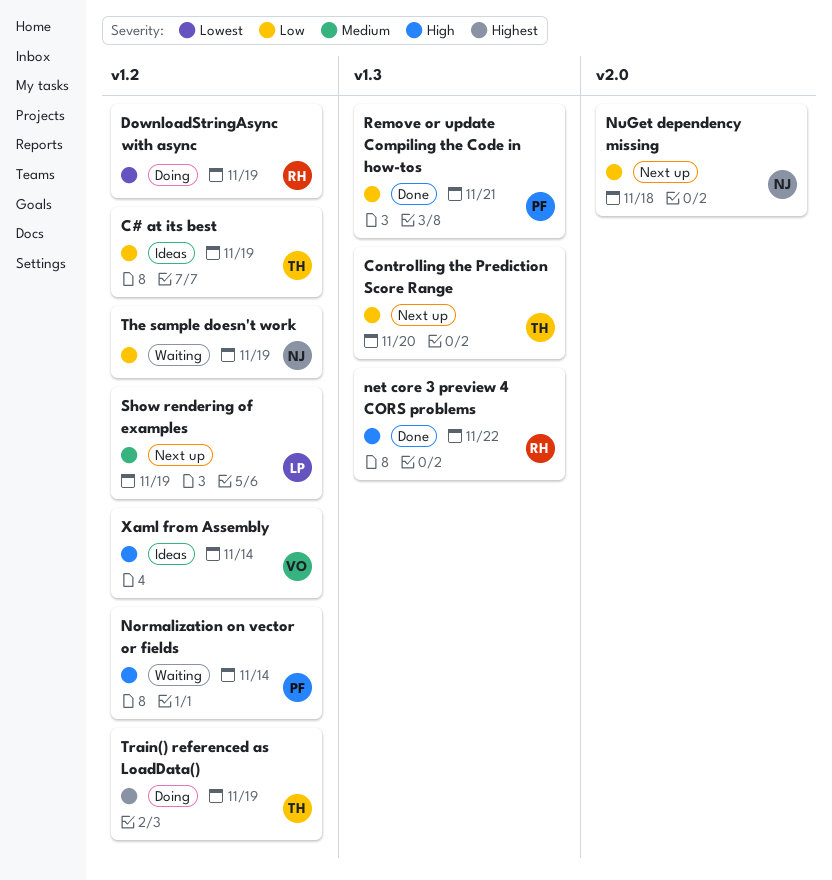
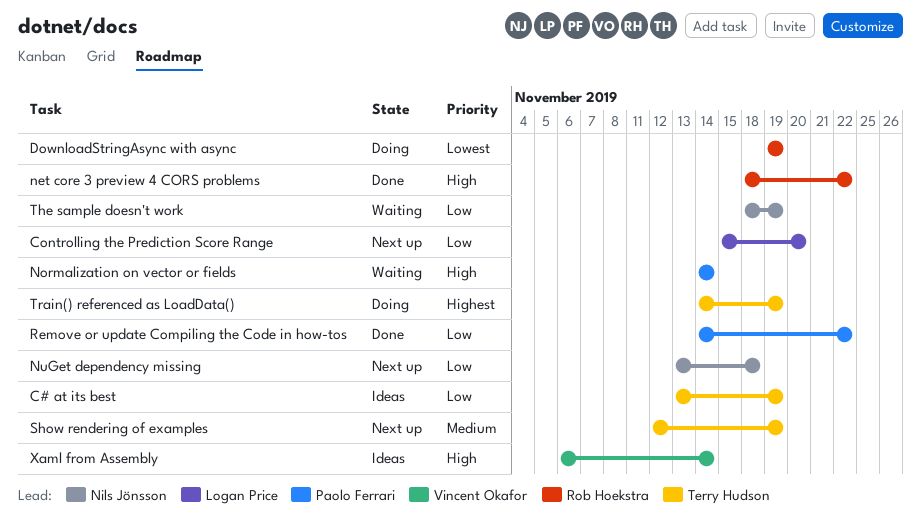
Controlling the Prediction Score Range, owner: Terry Hudson -> Logan Price
Remove or update Compiling the Code in how-tos, due: Nov 21 -> Nov 22
Show rendering of examples, owner: Logan Price -> Terry Hudson

